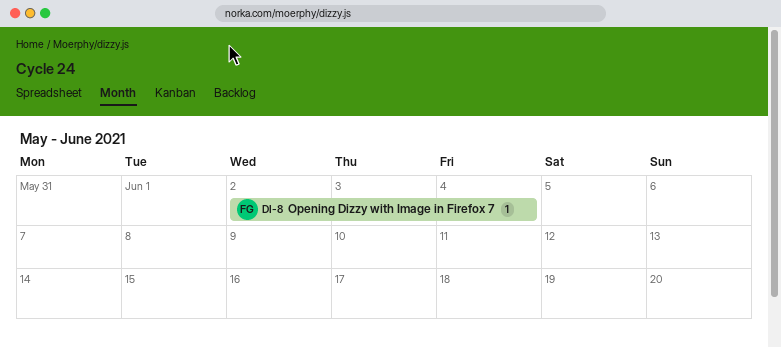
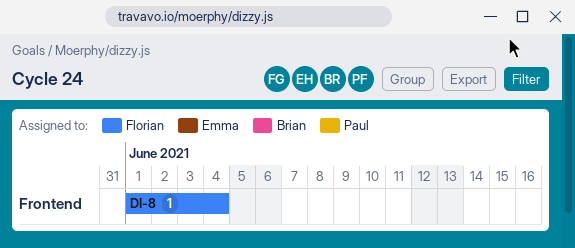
DI-8, start: Jun 2 -> Jun 1

